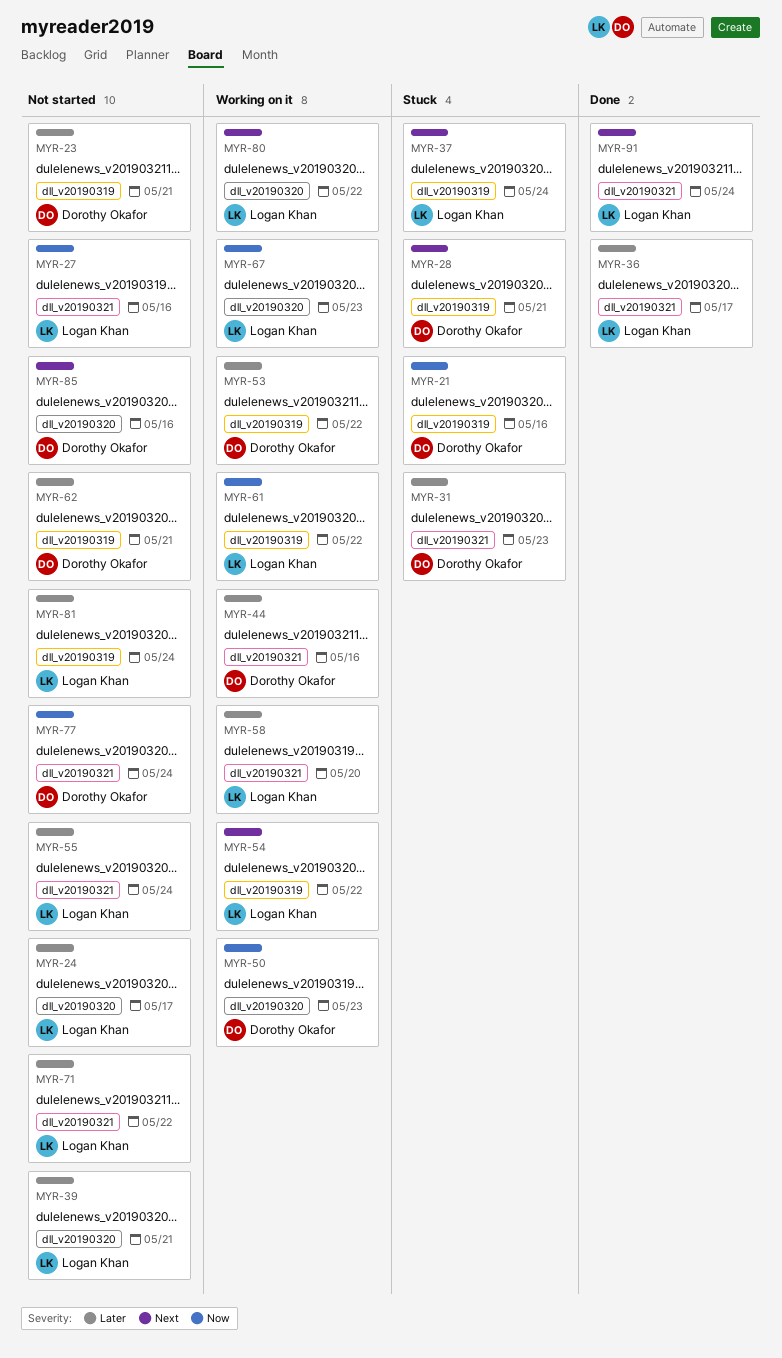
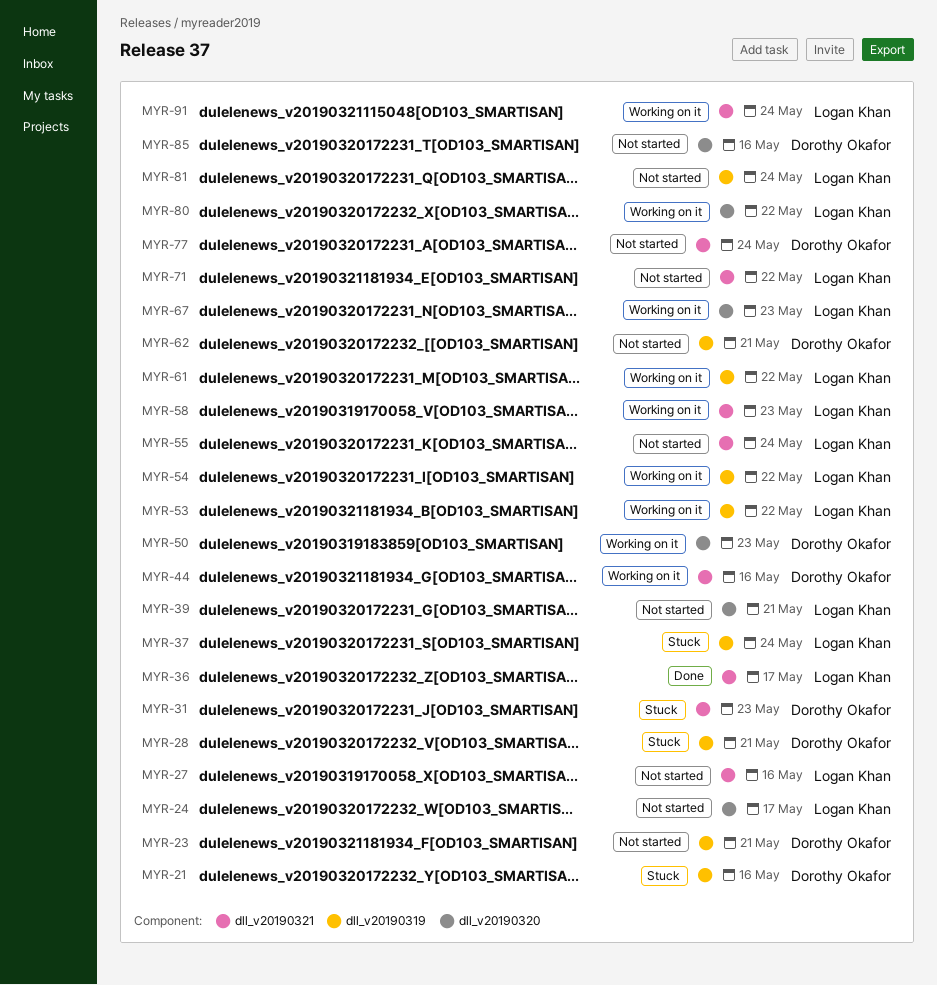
MYR-53, owner: Dorothy Okafor -> Logan Khan
MYR-58, due: May 20 -> May 23
MYR-91, status: Done -> Working on it

